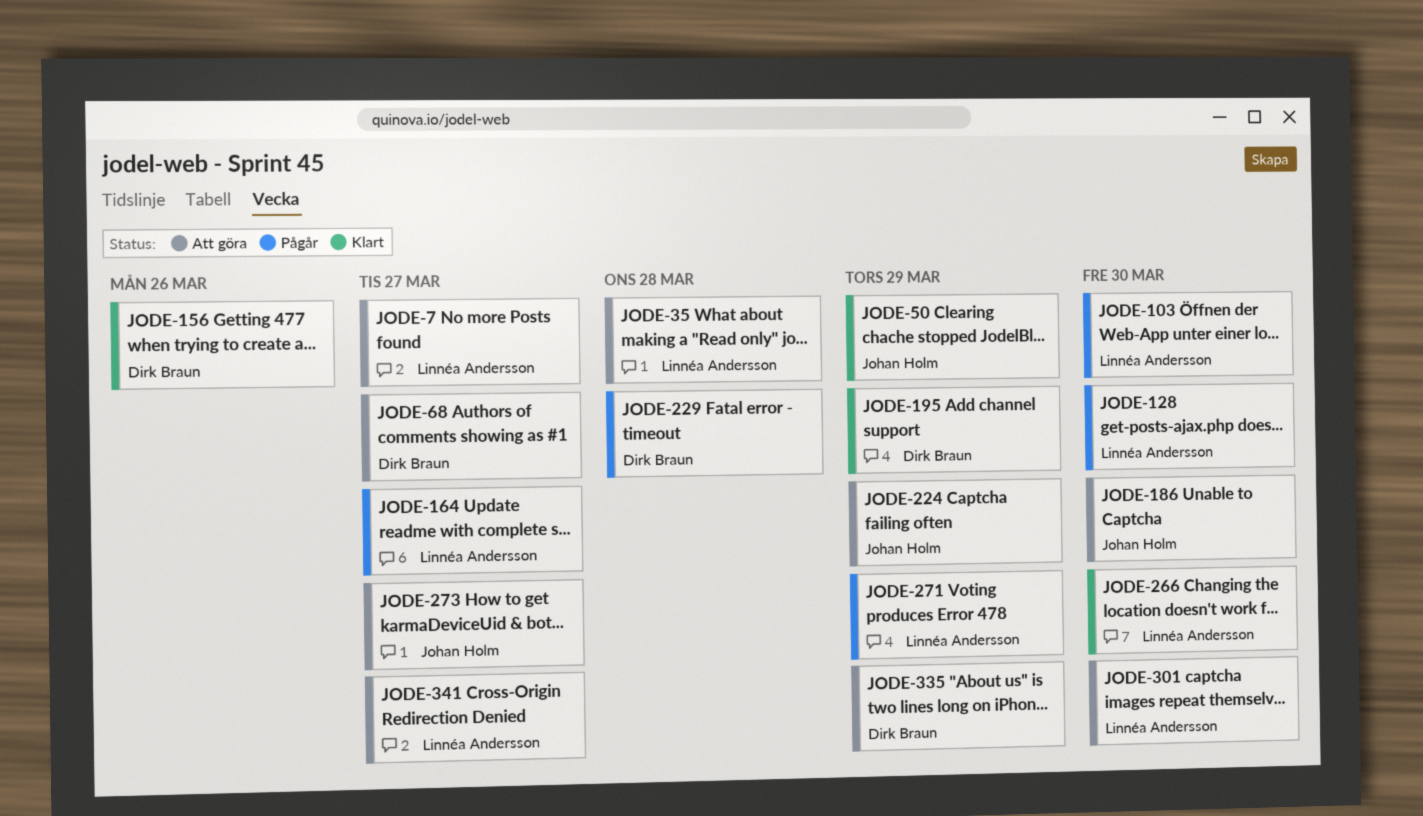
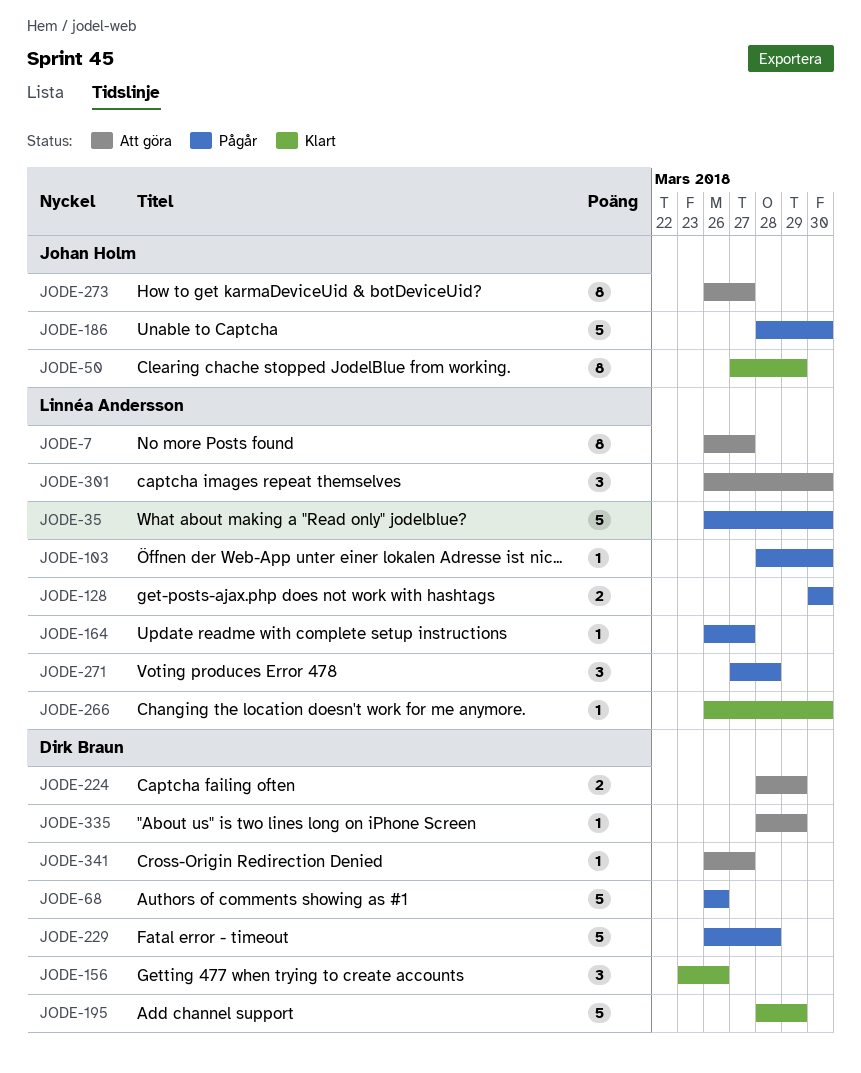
JODE-35, status: Att göra -> Pågår
JODE-35, due: Mar 28 -> Mar 30
JODE-68, status: Att göra -> Pågår
JODE-68, due: Mar 27 -> Mar 26
JODE-186, status: Att göra -> Pågår
JODE-224, owner: Johan Holm -> Dirk Braun
JODE-271, due: Mar 29 -> Mar 28
JODE-341, owner: Linnéa Andersson -> Dirk Braun

